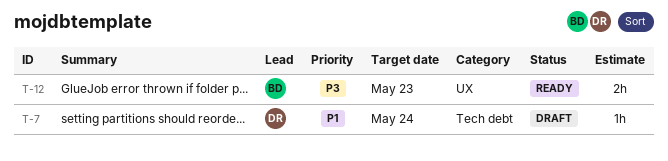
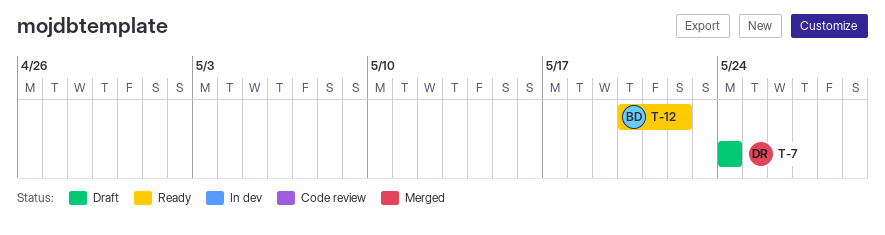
T-12, due: May 23 -> May 22

